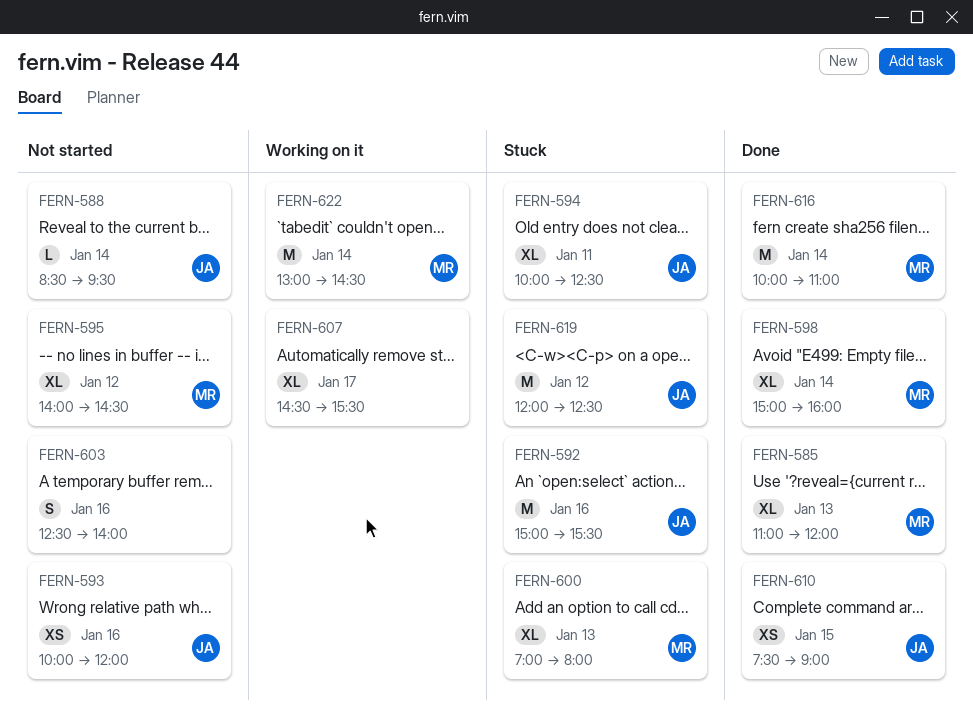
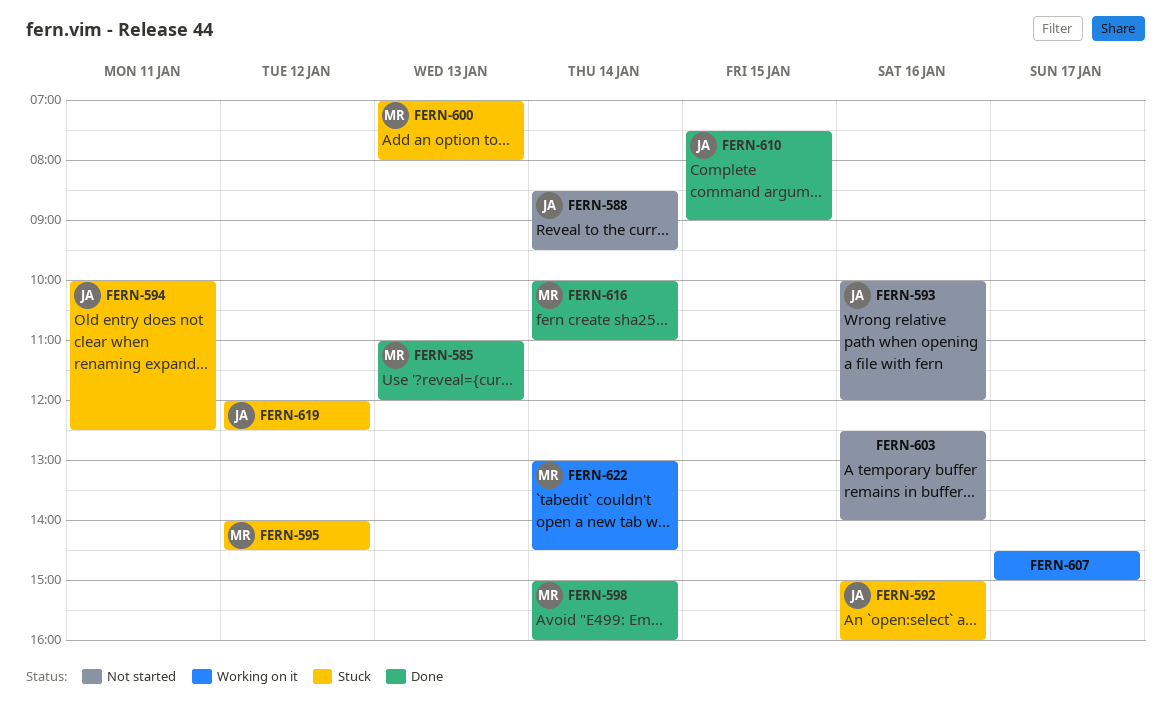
FERN-592, ends: 15:30 -> 16:00
FERN-595, status: Not started -> Stuck
FERN-607, ends: 15:30 -> 15:00

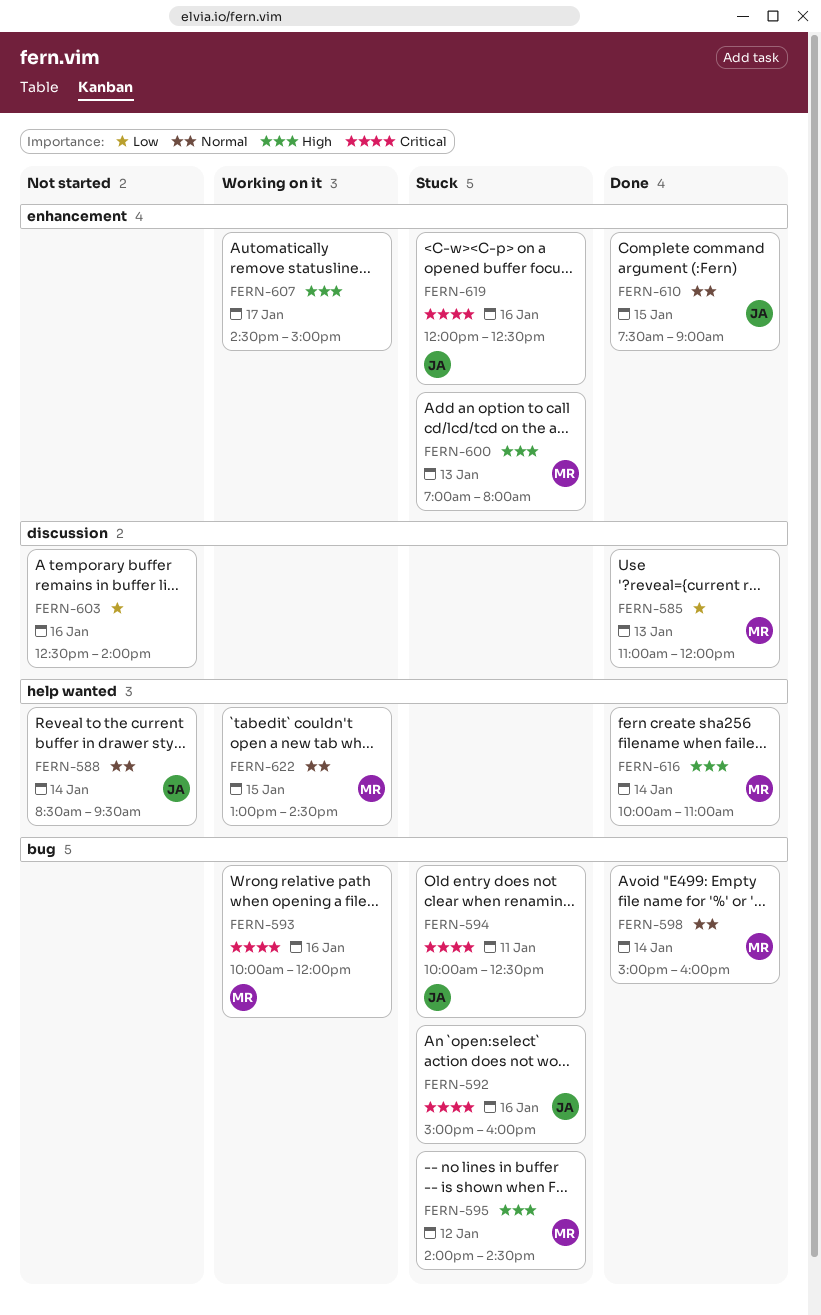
FERN-593, status: Not started -> Working on it
FERN-593, owner: JA -> MR
FERN-619, day: Jan 12 -> Jan 16
FERN-622, day: Jan 14 -> Jan 15

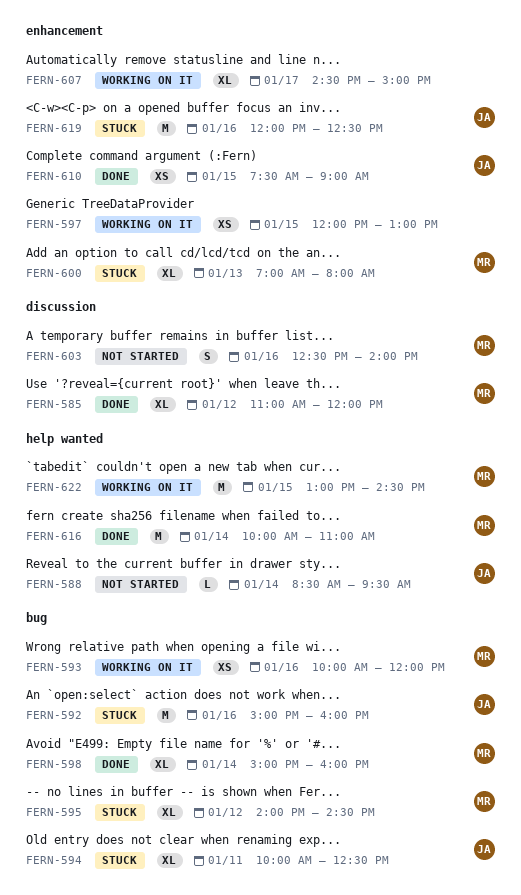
FERN-585, day: Jan 13 -> Jan 12
FERN-597: none -> present
FERN-603, owner: none -> MR

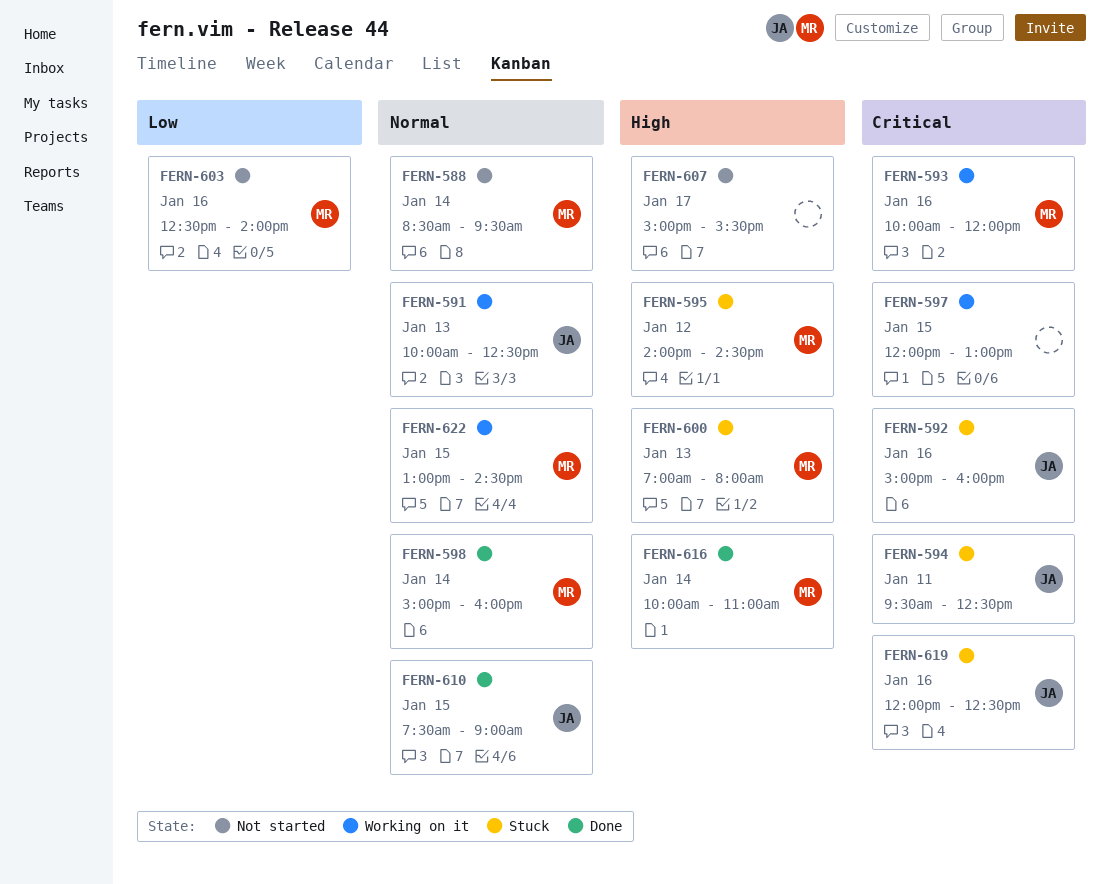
FERN-585: present -> none
FERN-588, owner: JA -> MR
FERN-591: none -> present
FERN-594, begins: 10:00 -> 09:30
FERN-607, status: Working on it -> Not started
FERN-607, begins: 14:30 -> 15:00
FERN-607, ends: 15:00 -> 15:30

